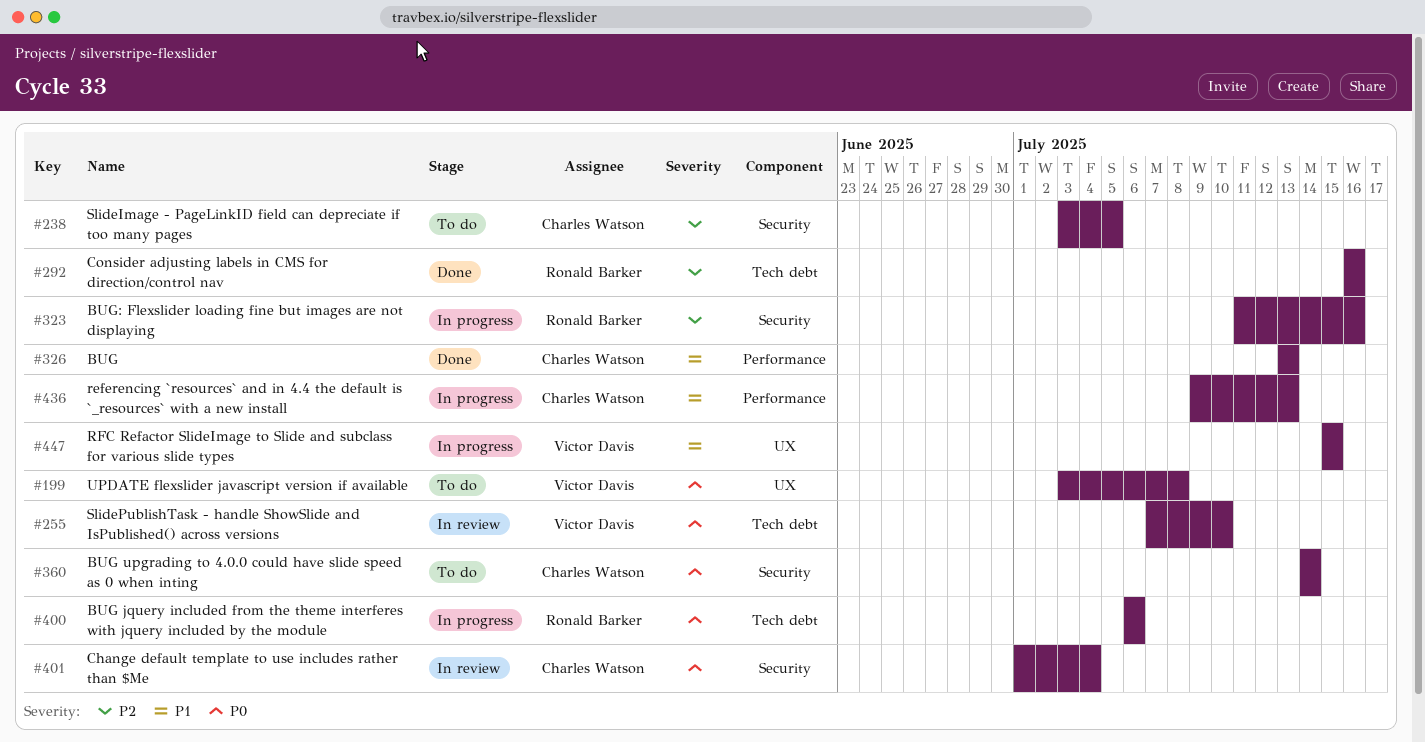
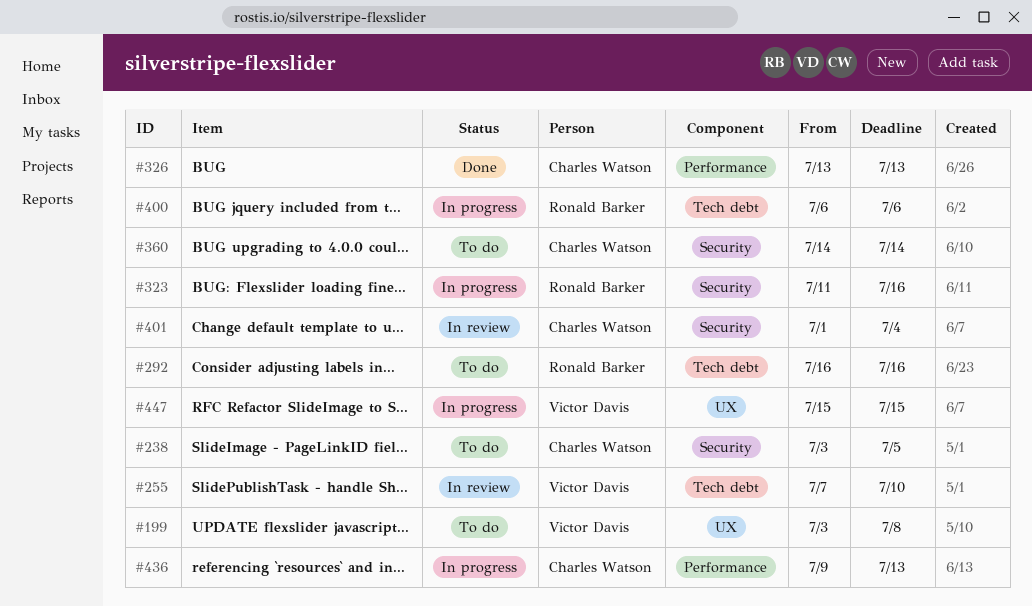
#292, status: Done -> To do

